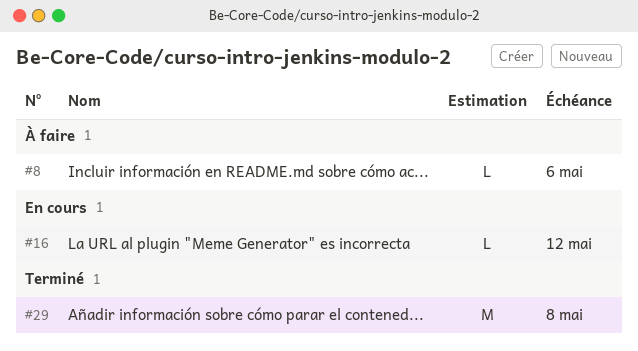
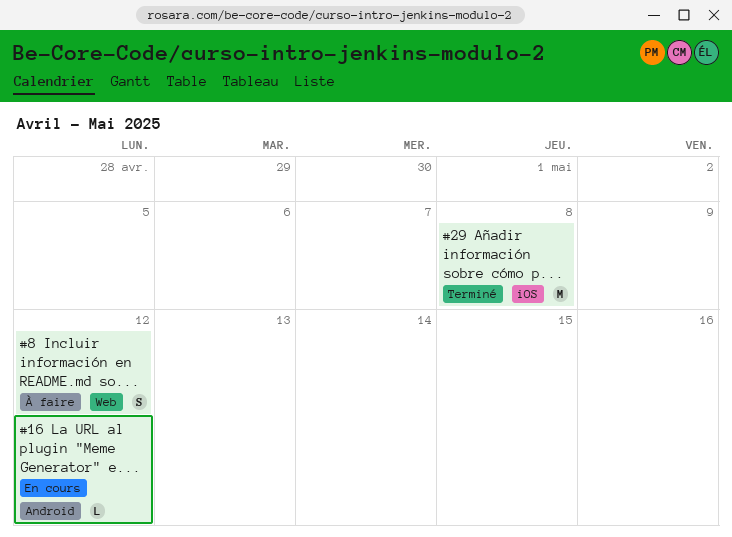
#8, estimate: L -> S
#8, due: May 6 -> May 12

